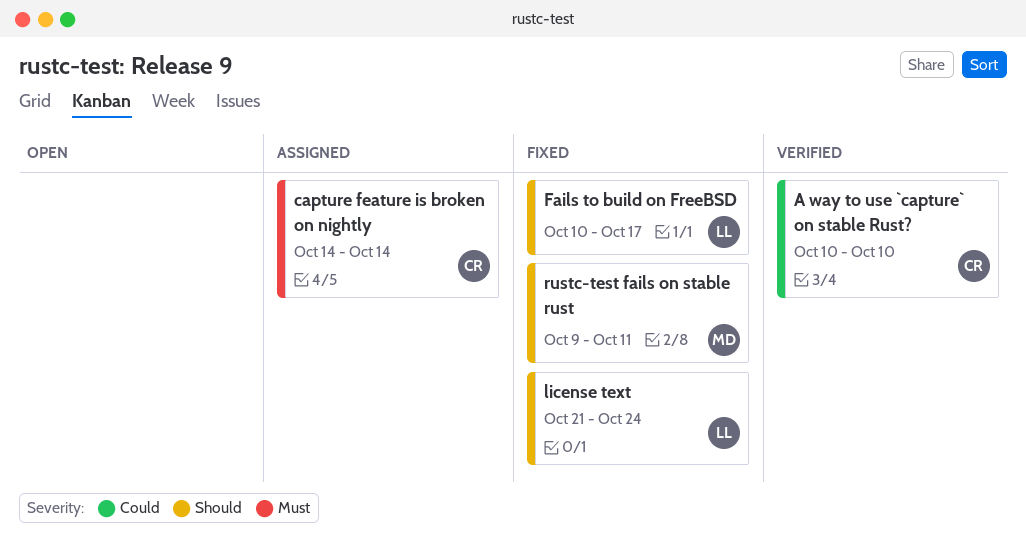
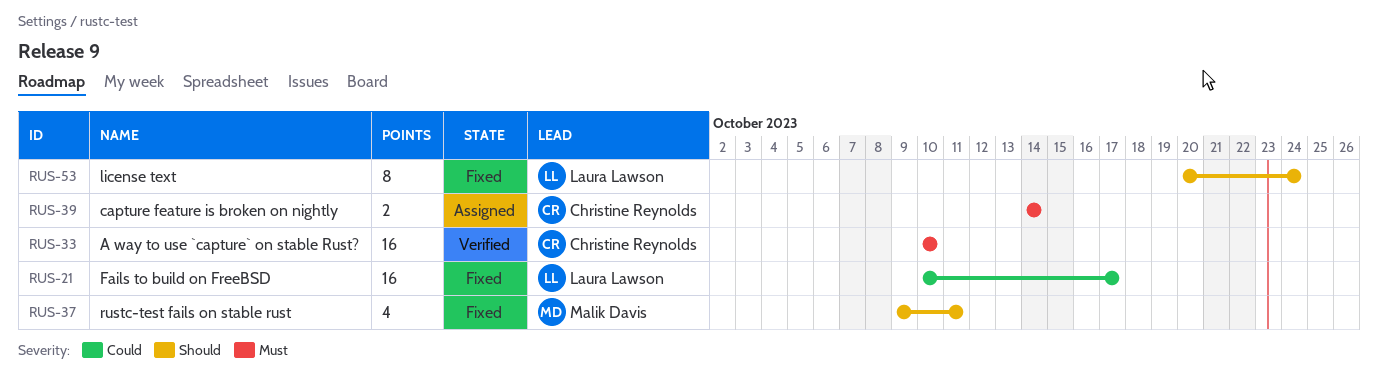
A way to use `capture` on stable Rust?, priority: Could -> Must
Fails to build on FreeBSD, priority: Should -> Could
license text, start: Oct 21 -> Oct 20

